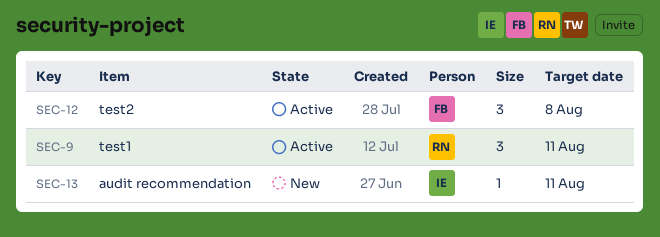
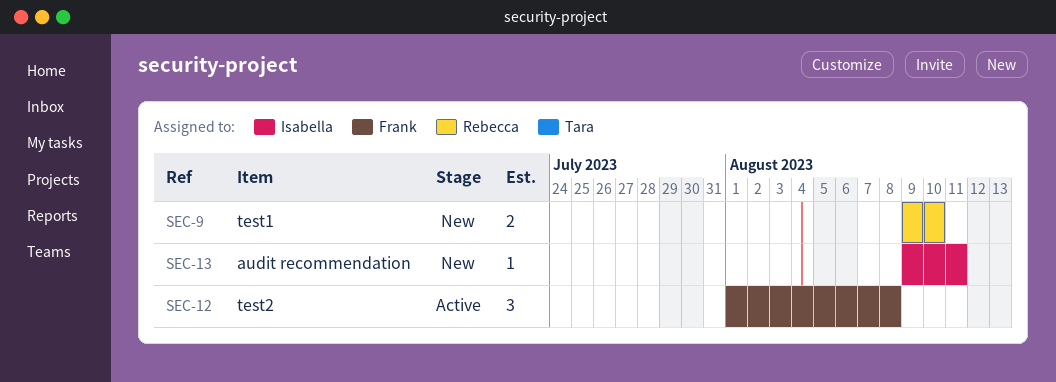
SEC-9, status: Active -> New
SEC-9, estimate: 3 -> 2
SEC-9, due: Aug 11 -> Aug 10

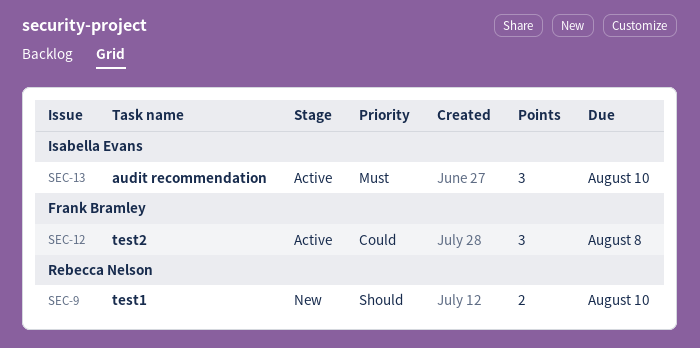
SEC-13, status: New -> Active
SEC-13, estimate: 1 -> 3
SEC-13, due: Aug 11 -> Aug 10

